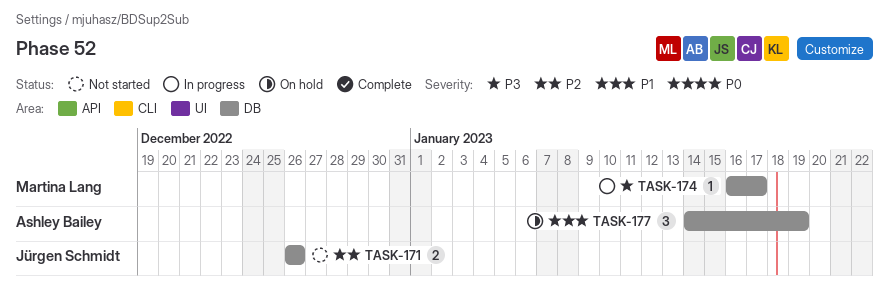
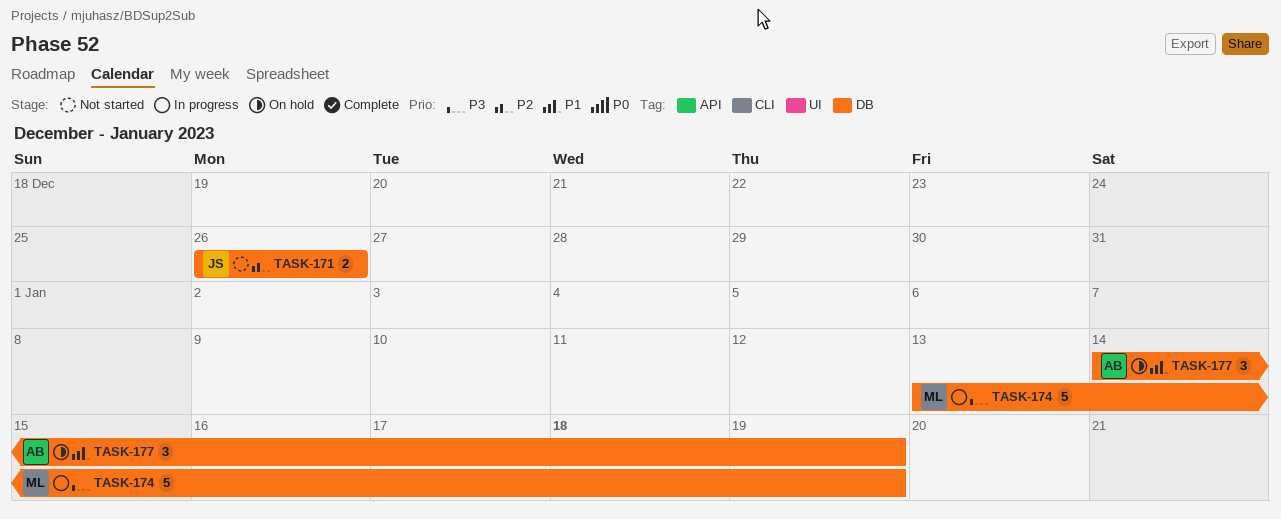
TASK-174, estimate: 1 -> 5
TASK-174, start: Jan 16 -> Jan 13
TASK-174, due: Jan 17 -> Jan 19

